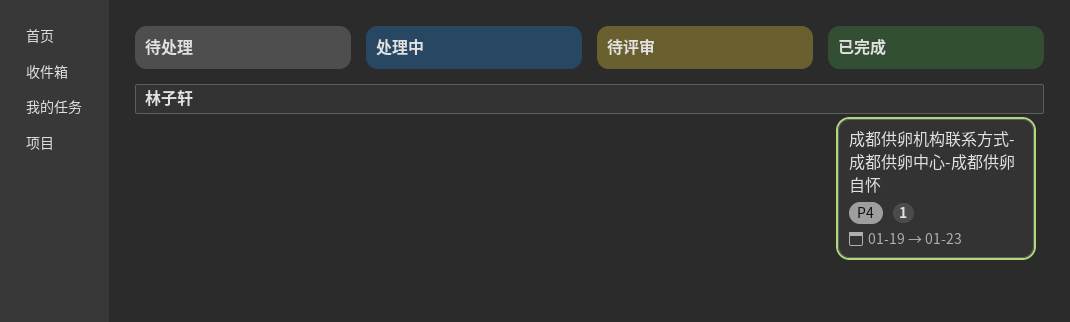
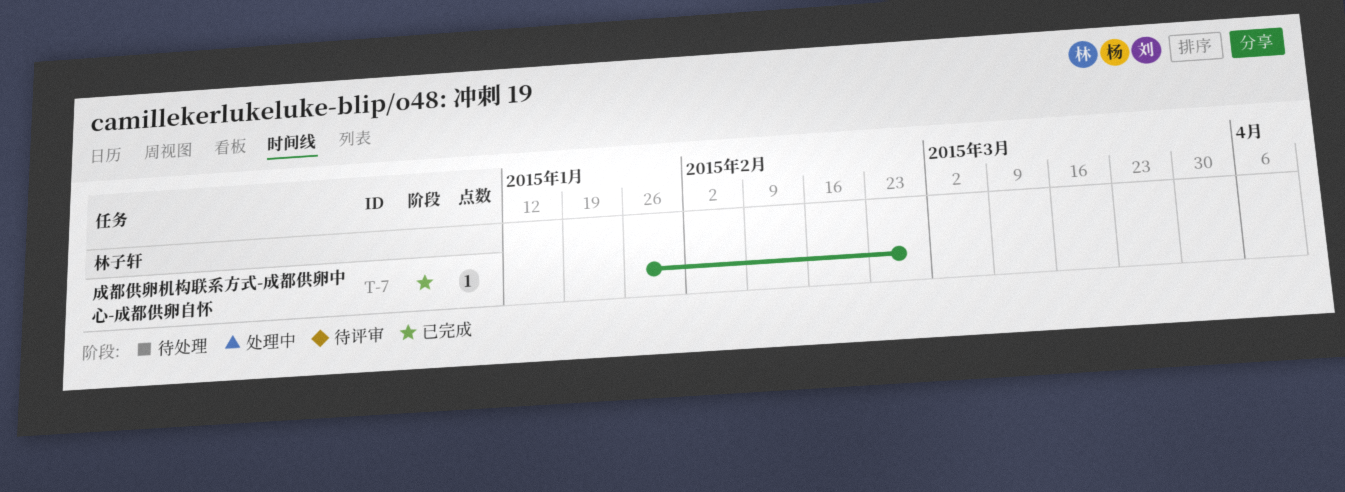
成都供卵机构联系方式-成都供卵中心-成都供卵自怀, start: Jan 19 -> Jan 26
成都供卵机构联系方式-成都供卵中心-成都供卵自怀, due: Jan 23 -> Feb 27

